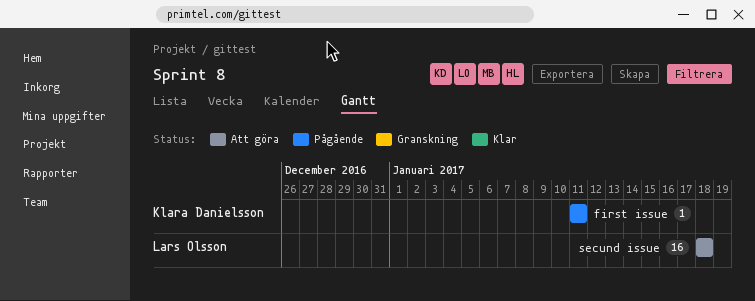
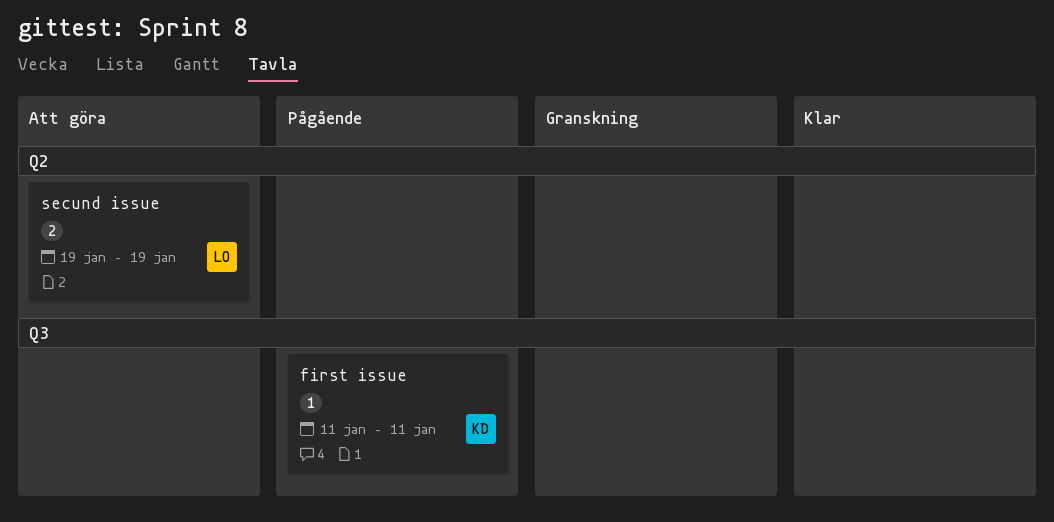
secund issue, estimate: 16 -> 2
secund issue, start: Jan 18 -> Jan 19
secund issue, due: Jan 18 -> Jan 19

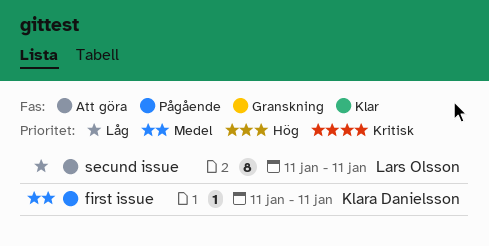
secund issue, estimate: 2 -> 8
secund issue, start: Jan 19 -> Jan 11
secund issue, due: Jan 19 -> Jan 11

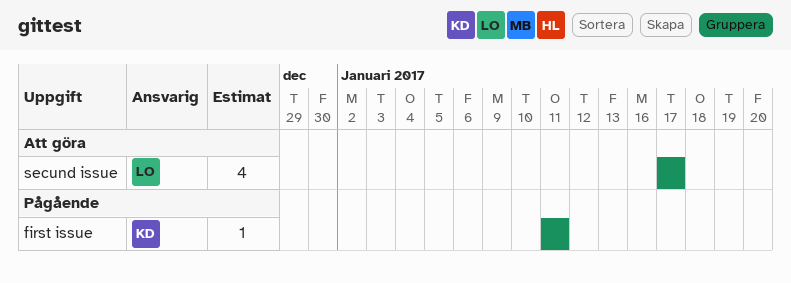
secund issue, estimate: 8 -> 4
secund issue, start: Jan 11 -> Jan 17
secund issue, due: Jan 11 -> Jan 17

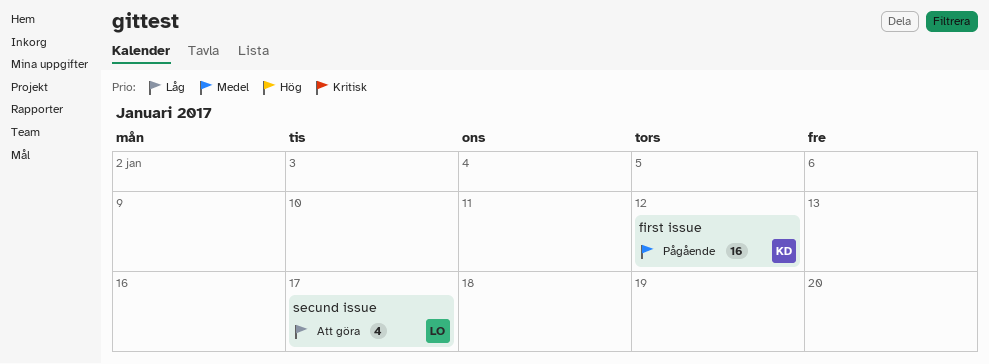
first issue, estimate: 1 -> 16
first issue, due: Jan 11 -> Jan 12

